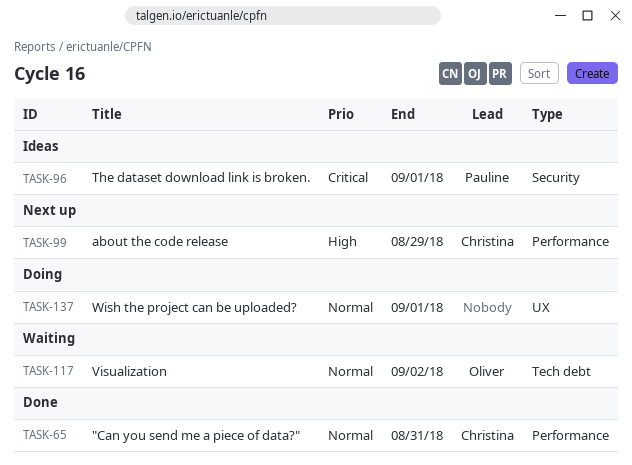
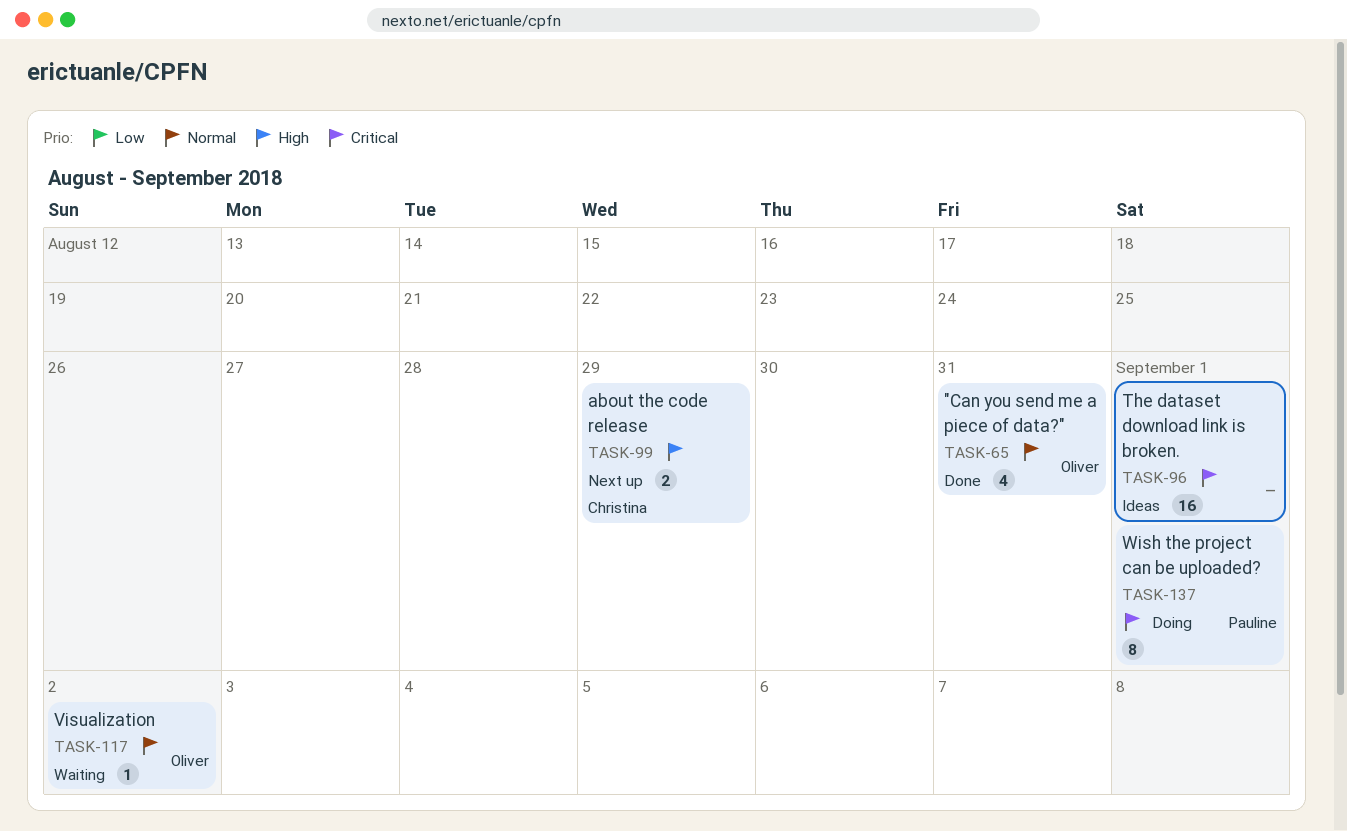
TASK-65, owner: Christina -> Oliver
TASK-96, owner: Pauline -> none
TASK-137, owner: none -> Pauline
TASK-137, priority: Normal -> Critical

